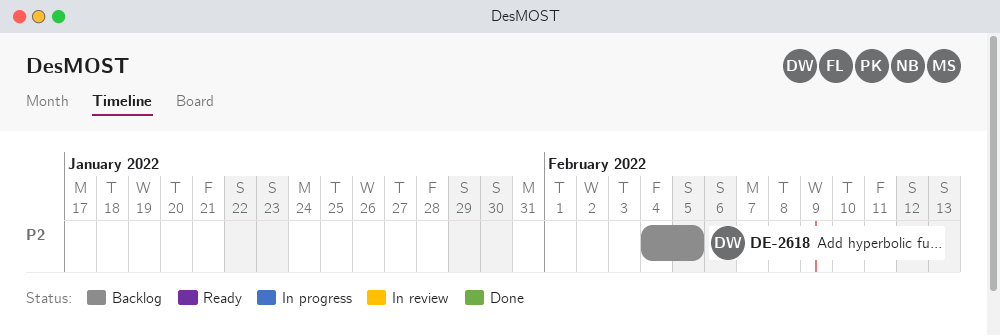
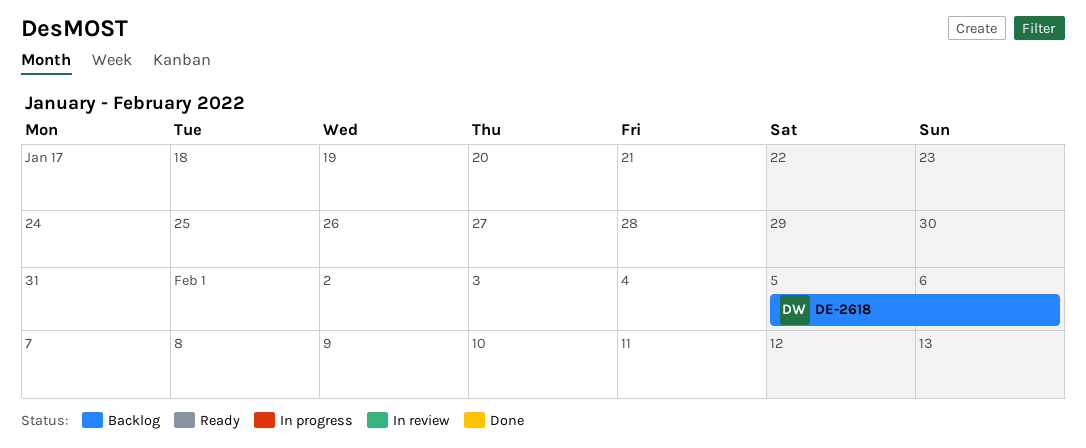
DE-2618, start: Feb 4 -> Feb 5
DE-2618, due: Feb 5 -> Feb 6

